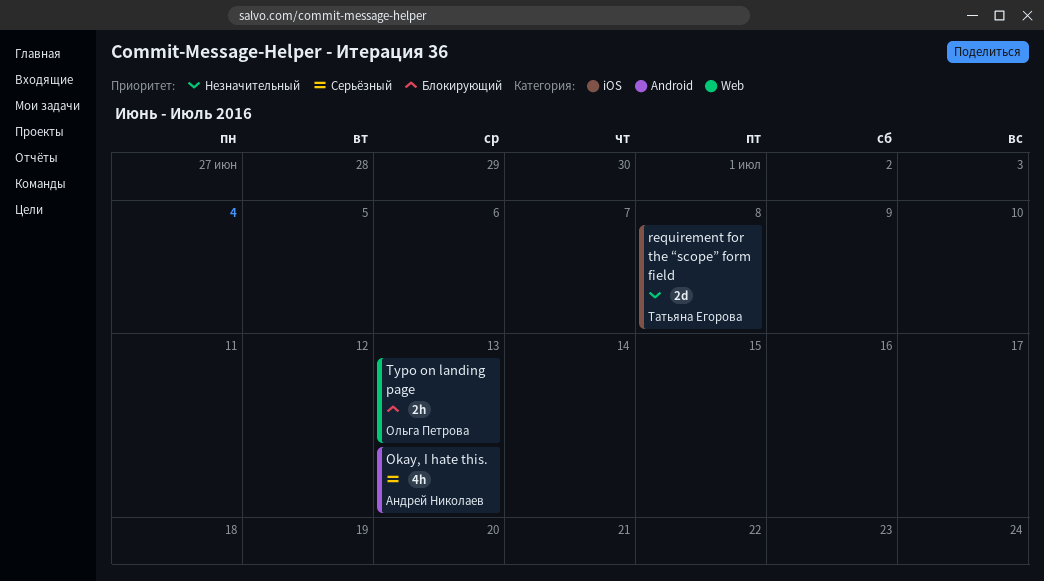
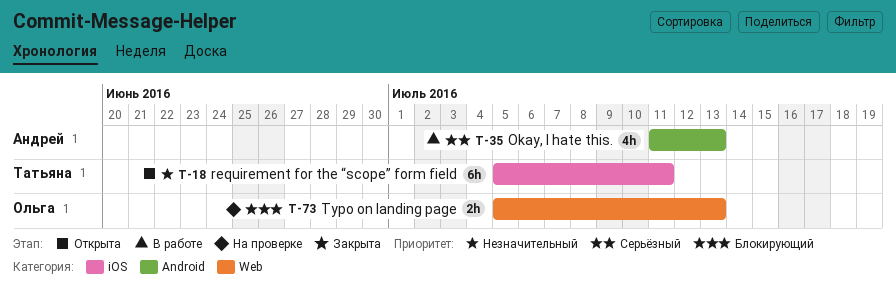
requirement for the “scope” form field, estimate: 2d -> 6h
requirement for the “scope” form field, due: Jul 8 -> Jul 11

